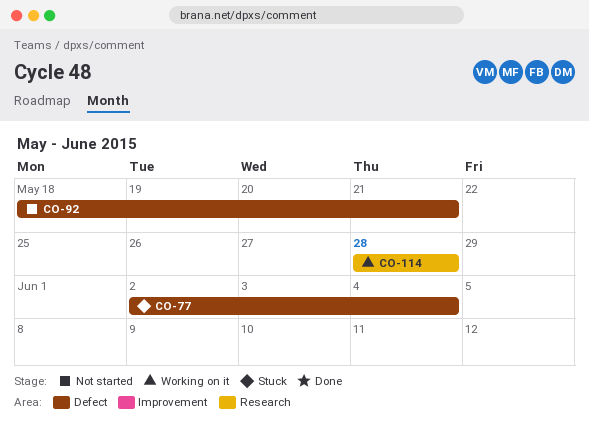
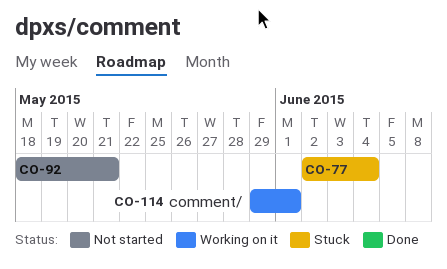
CO-114, start: May 28 -> May 29
CO-114, due: May 28 -> Jun 1

